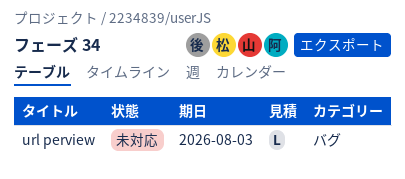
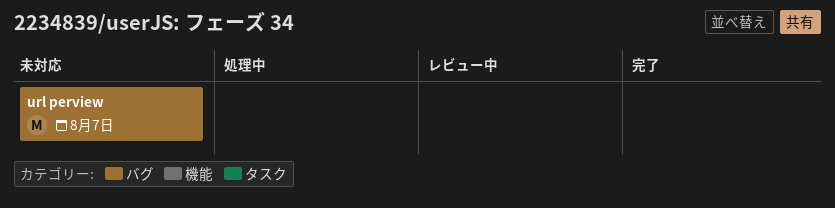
url perview, estimate: L -> M
url perview, due: Aug 3 -> Aug 7

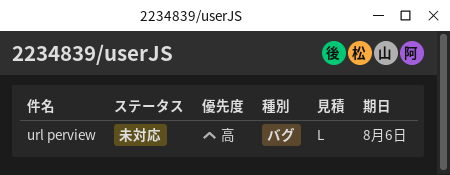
url perview, estimate: M -> L
url perview, due: Aug 7 -> Aug 6

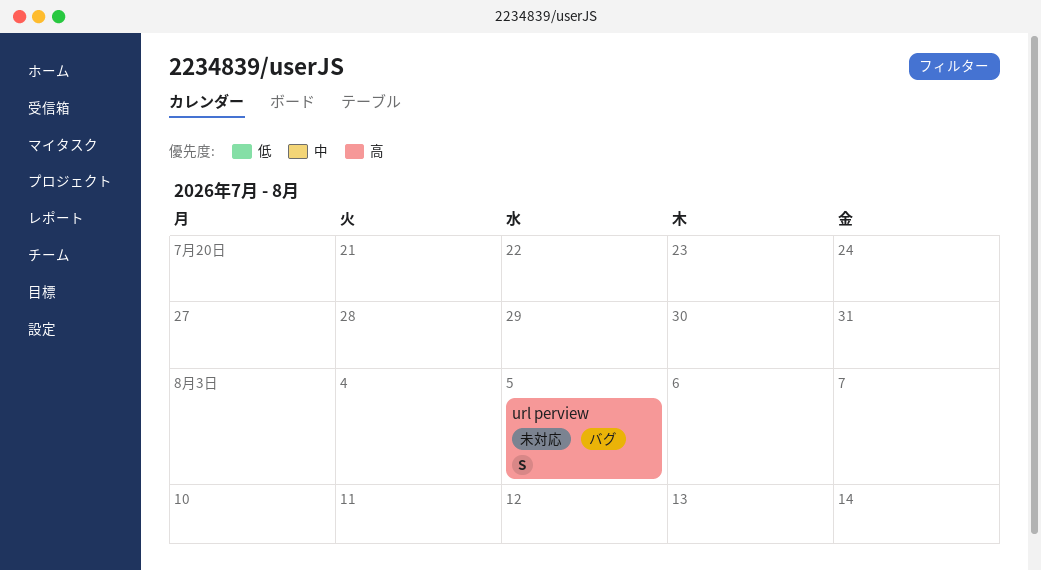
url perview, estimate: L -> S
url perview, due: Aug 6 -> Aug 5

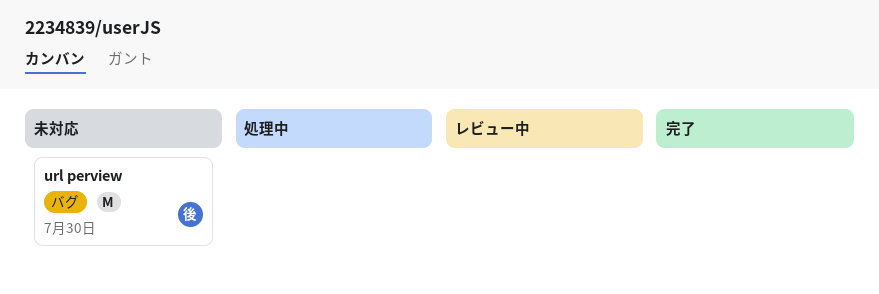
url perview, estimate: S -> M
url perview, due: Aug 5 -> Jul 30

